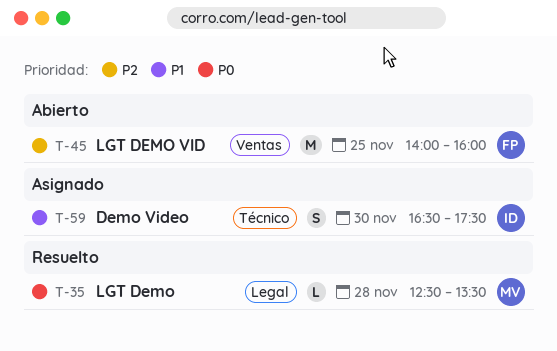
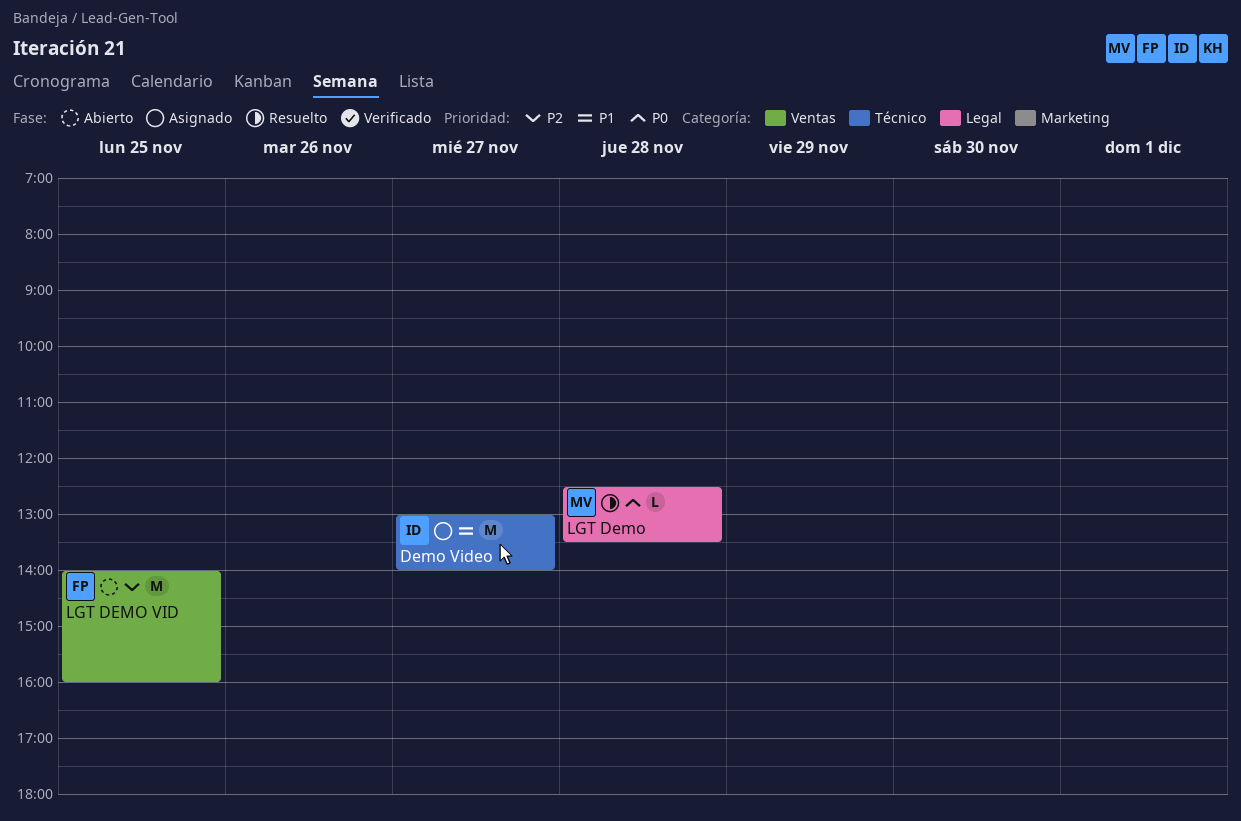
Demo Video, estimate: S -> M
Demo Video, day: Nov 30 -> Nov 27
Demo Video, begins: 16:30 -> 13:00
Demo Video, ends: 17:30 -> 14:00

